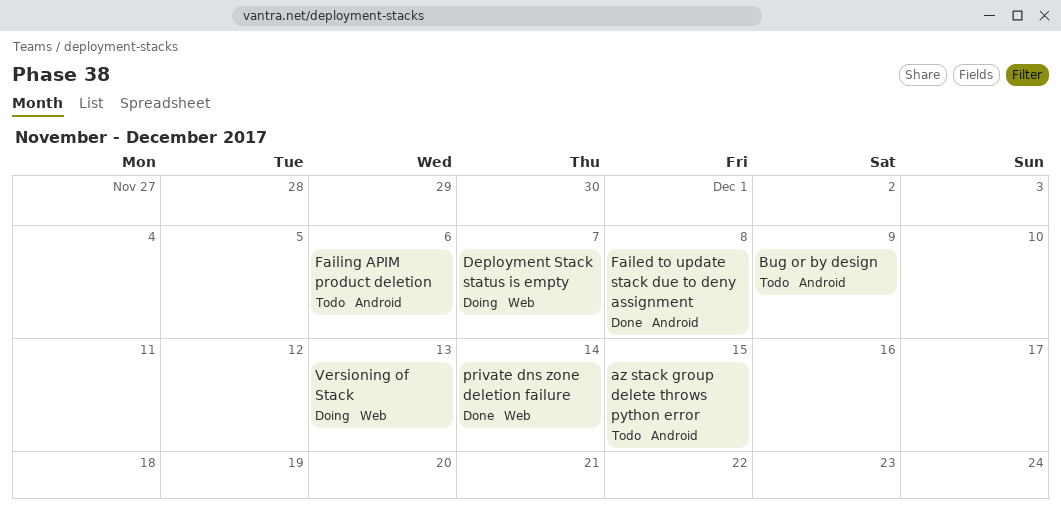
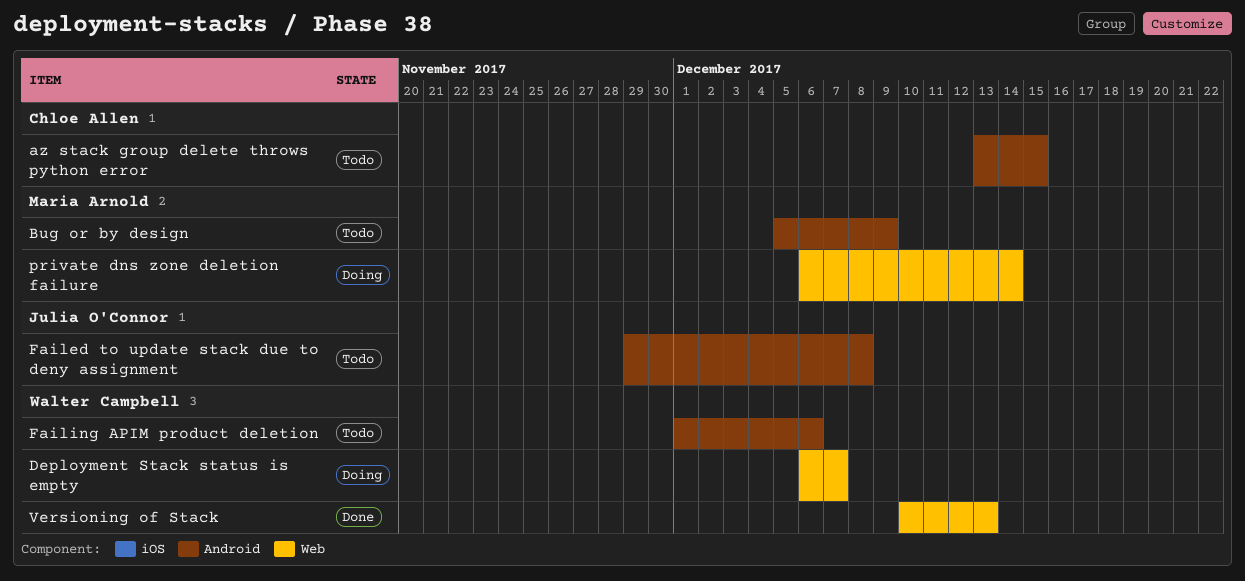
Failed to update stack due to deny assignment, status: Done -> Todo
private dns zone deletion failure, status: Done -> Doing
Versioning of Stack, status: Doing -> Done

